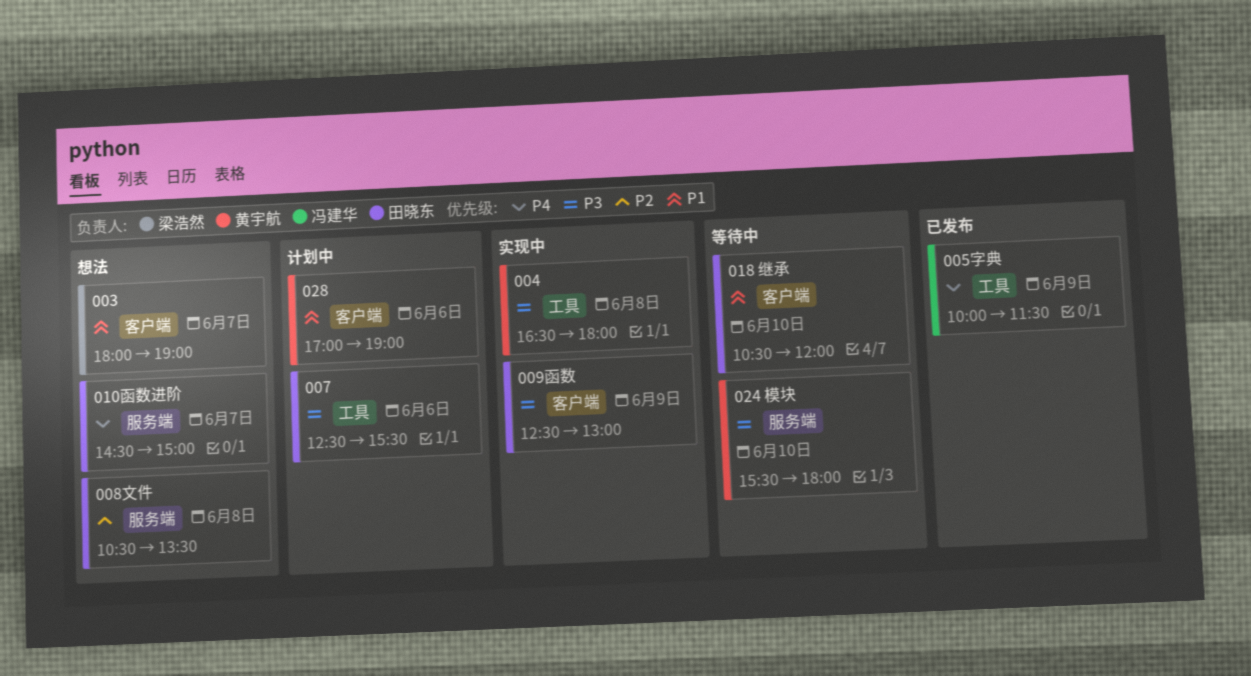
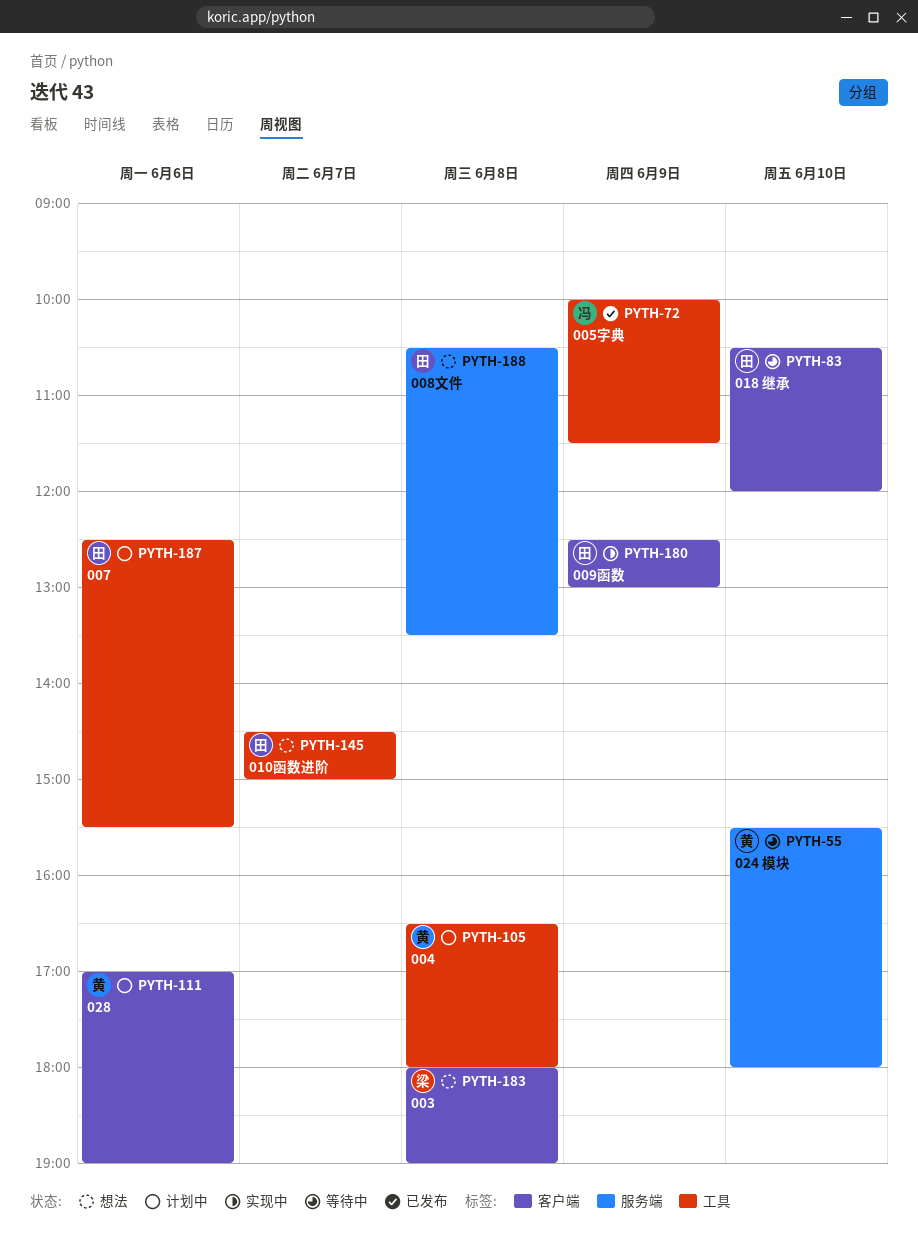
003, day: Jun 7 -> Jun 8
004, status: 实现中 -> 计划中
010函数进阶, label: 服务端 -> 工具

